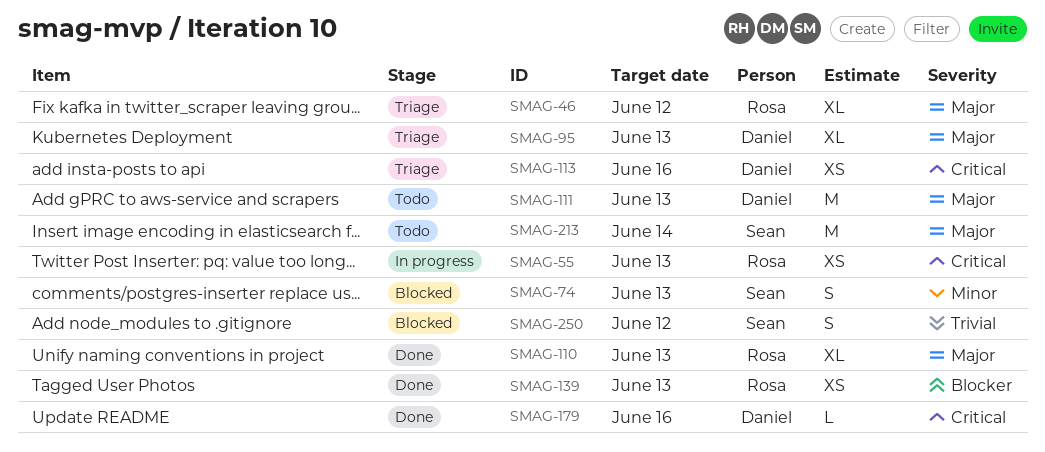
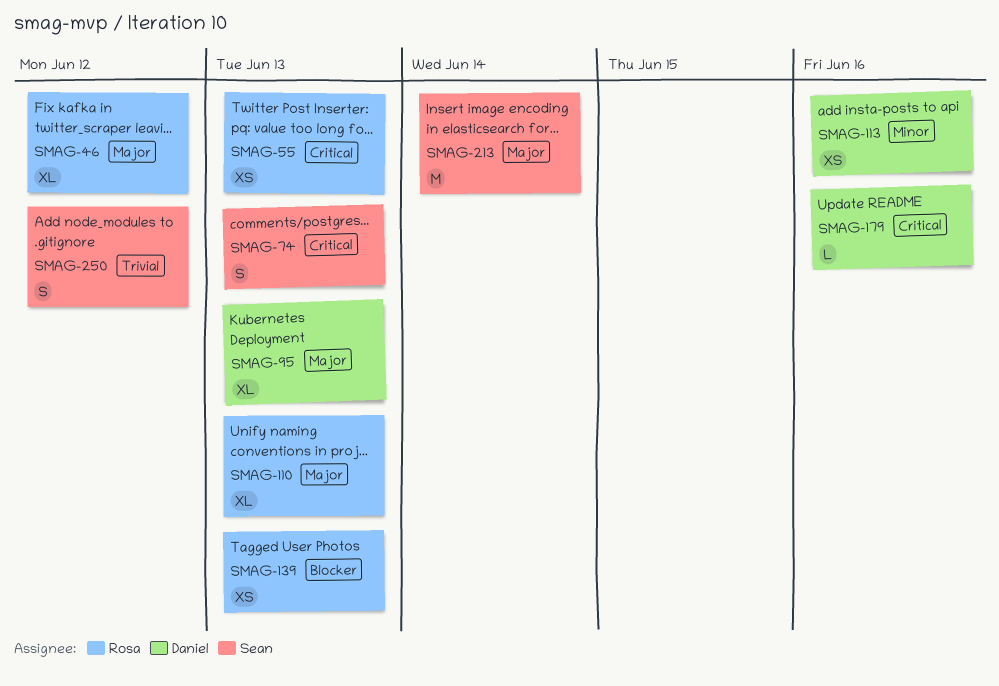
SMAG-74, priority: Minor -> Critical
SMAG-111: present -> none
SMAG-113, priority: Critical -> Minor

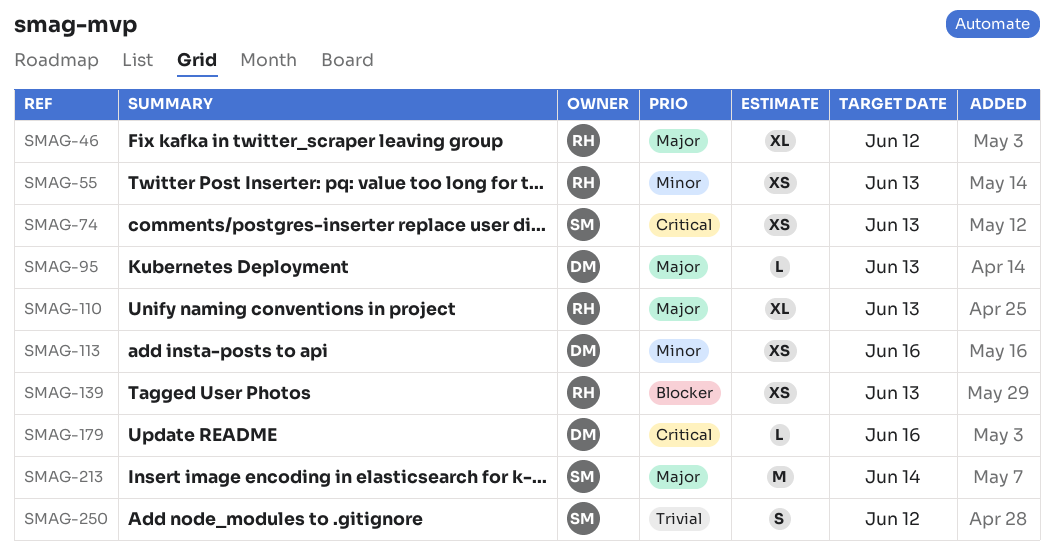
SMAG-55, priority: Critical -> Minor
SMAG-74, estimate: S -> XS
SMAG-95, estimate: XL -> L

